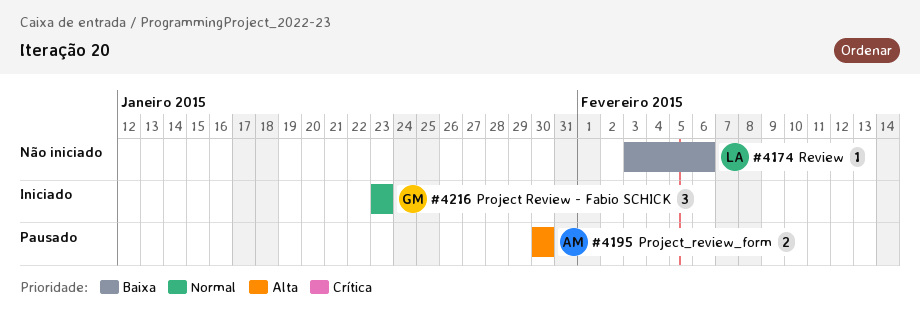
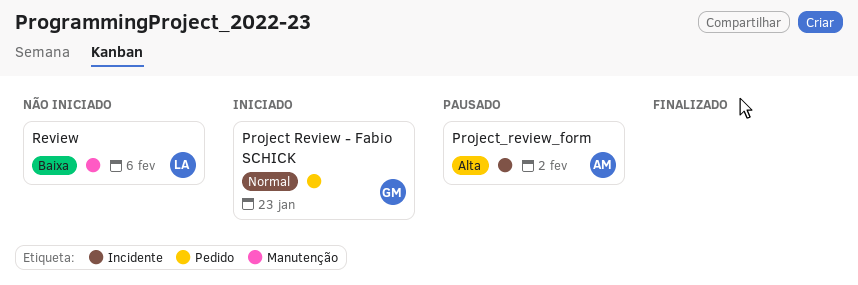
Project_review_form, due: Jan 30 -> Feb 2

